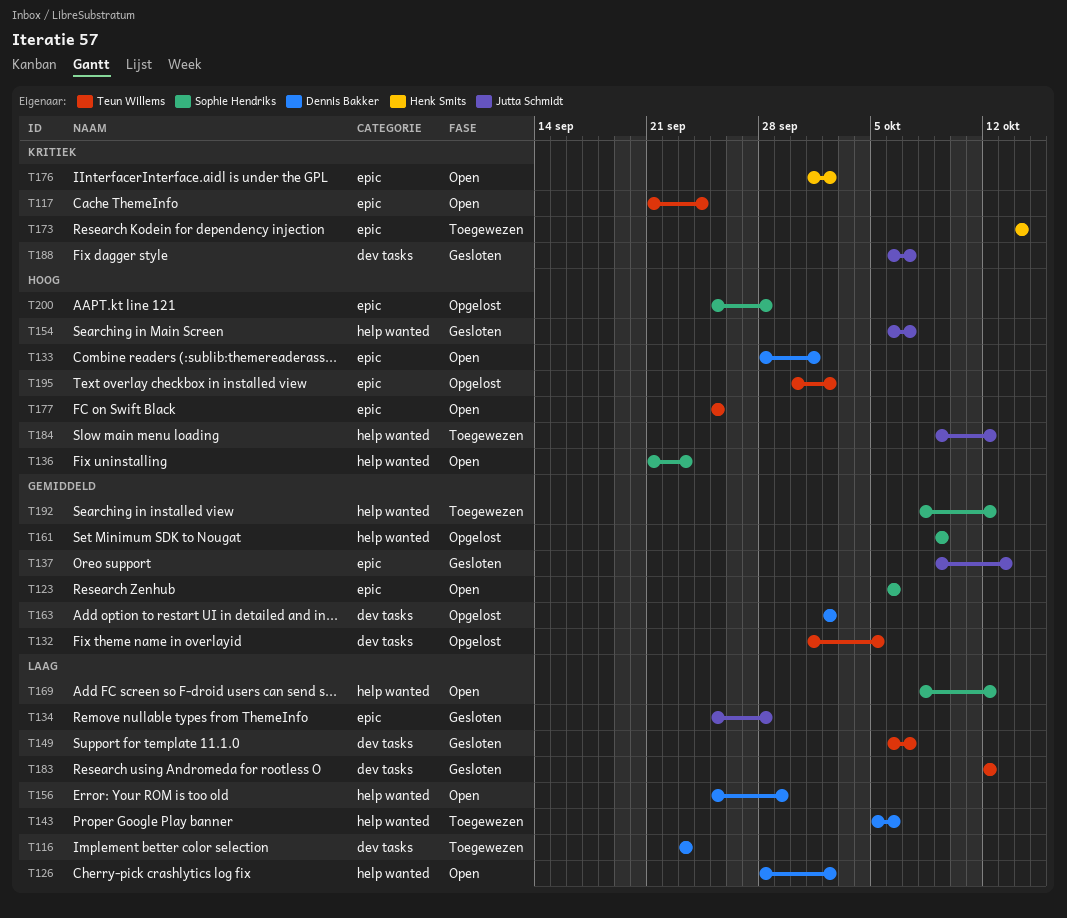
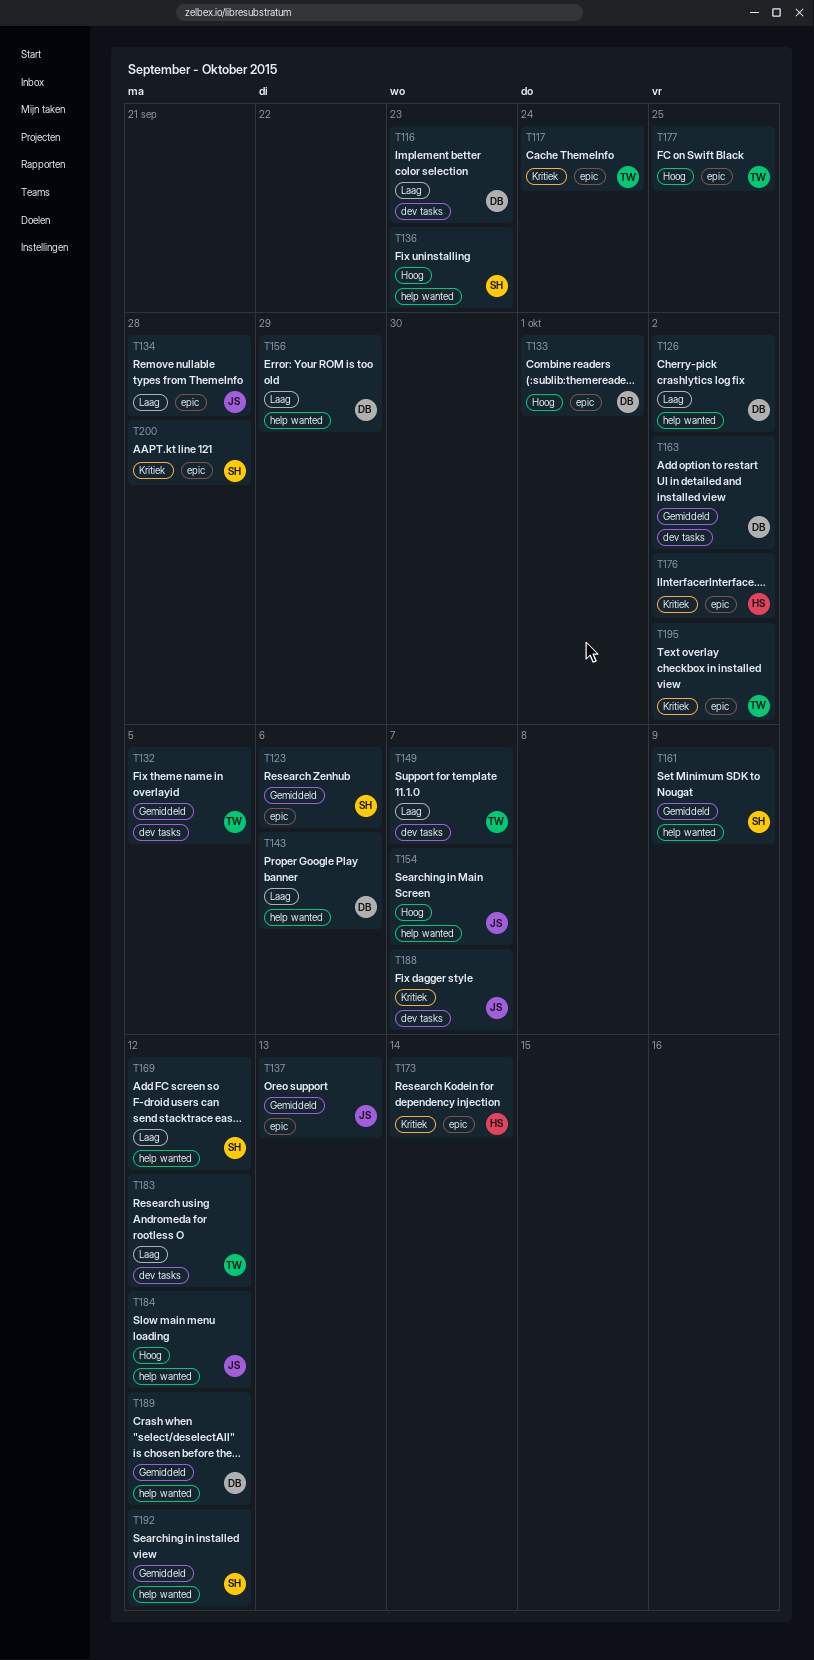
T189: none -> present
T195, priority: Hoog -> Kritiek
T200, priority: Hoog -> Kritiek

